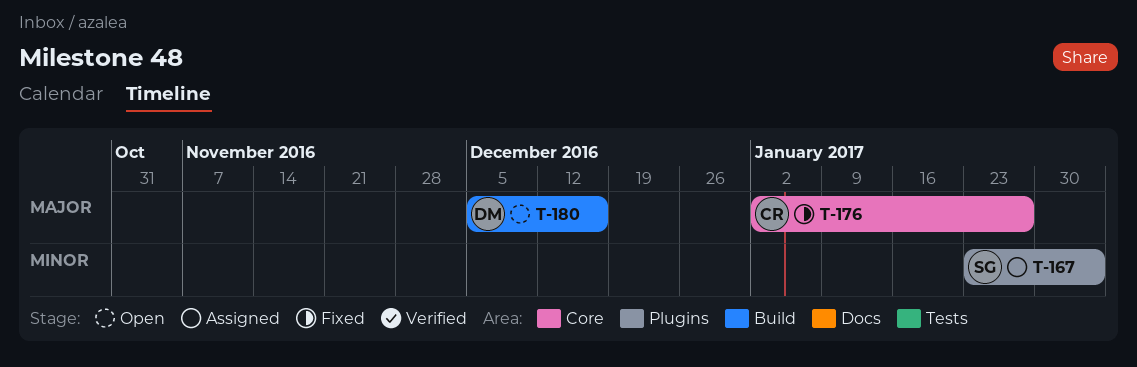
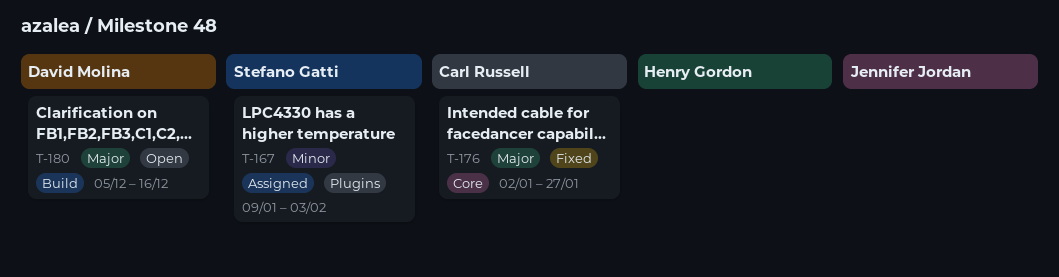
T-167, start: Jan 23 -> Jan 9

